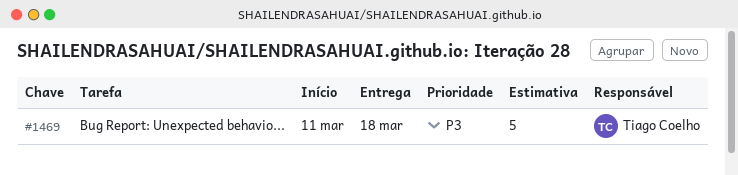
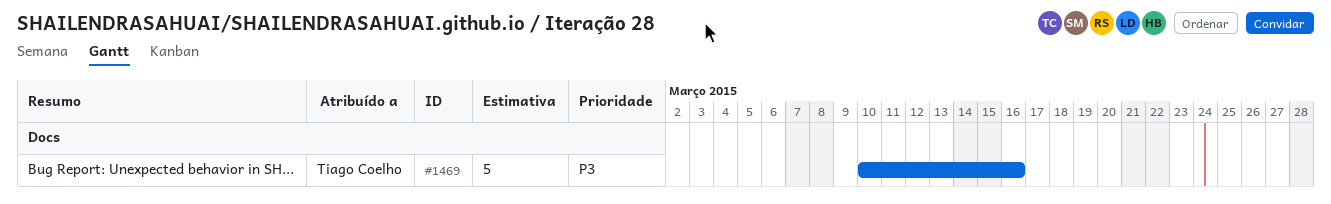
#1469, start: Mar 11 -> Mar 10
#1469, due: Mar 18 -> Mar 16

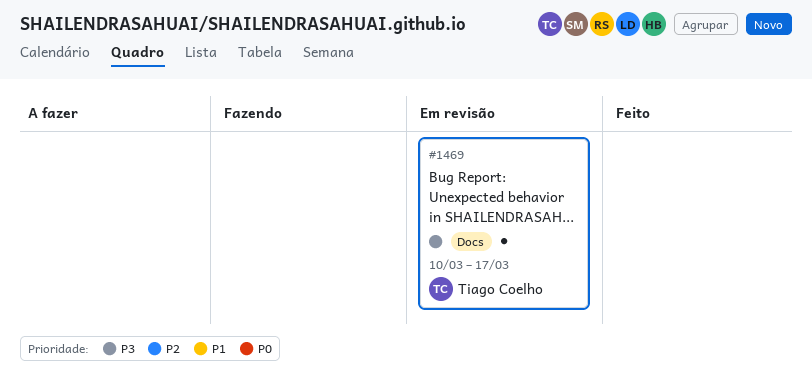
#1469, estimate: 5 -> 1
#1469, due: Mar 16 -> Mar 17

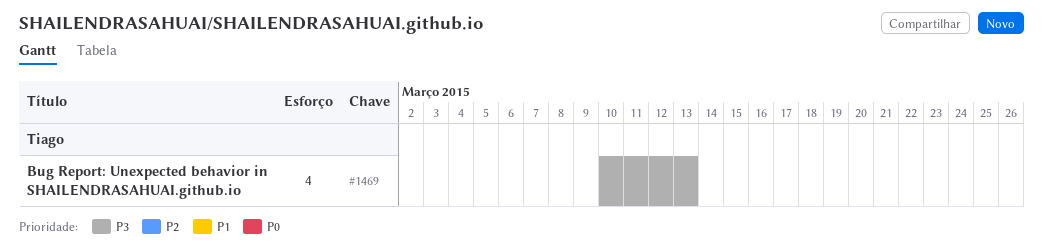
#1469, estimate: 1 -> 4
#1469, due: Mar 17 -> Mar 13

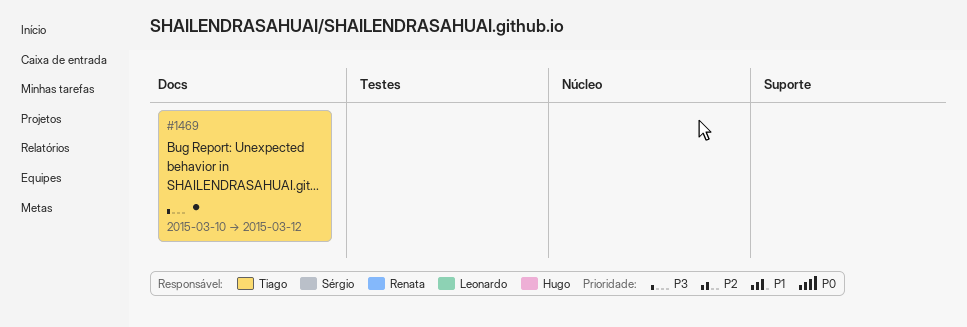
#1469, estimate: 4 -> 1
#1469, due: Mar 13 -> Mar 12

